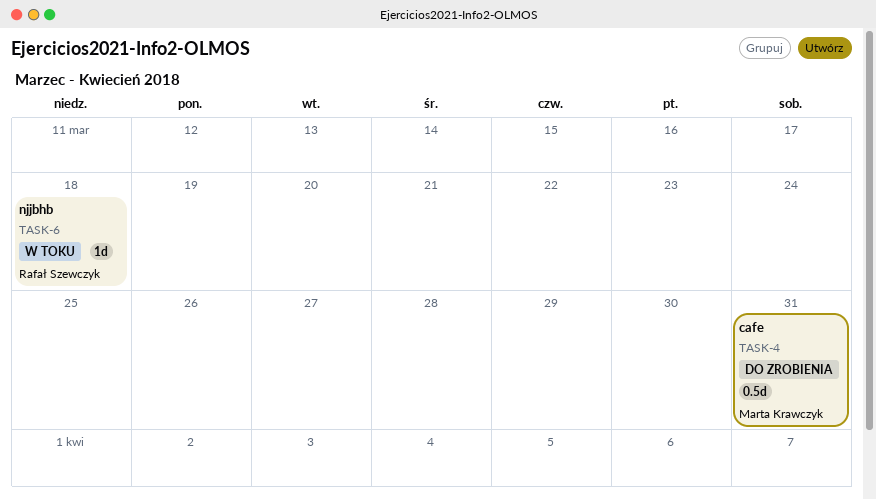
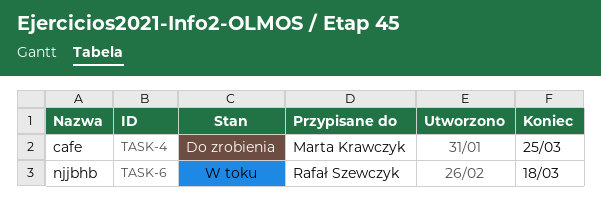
TASK-4, due: Mar 31 -> Mar 25

